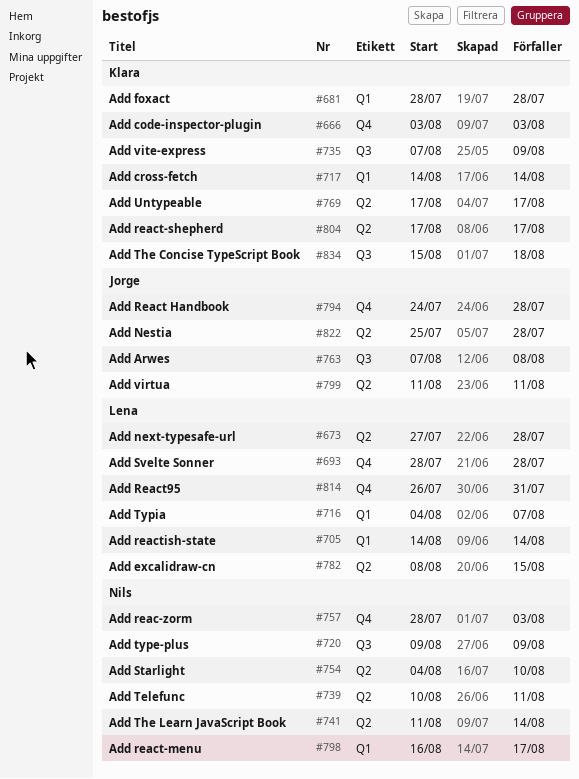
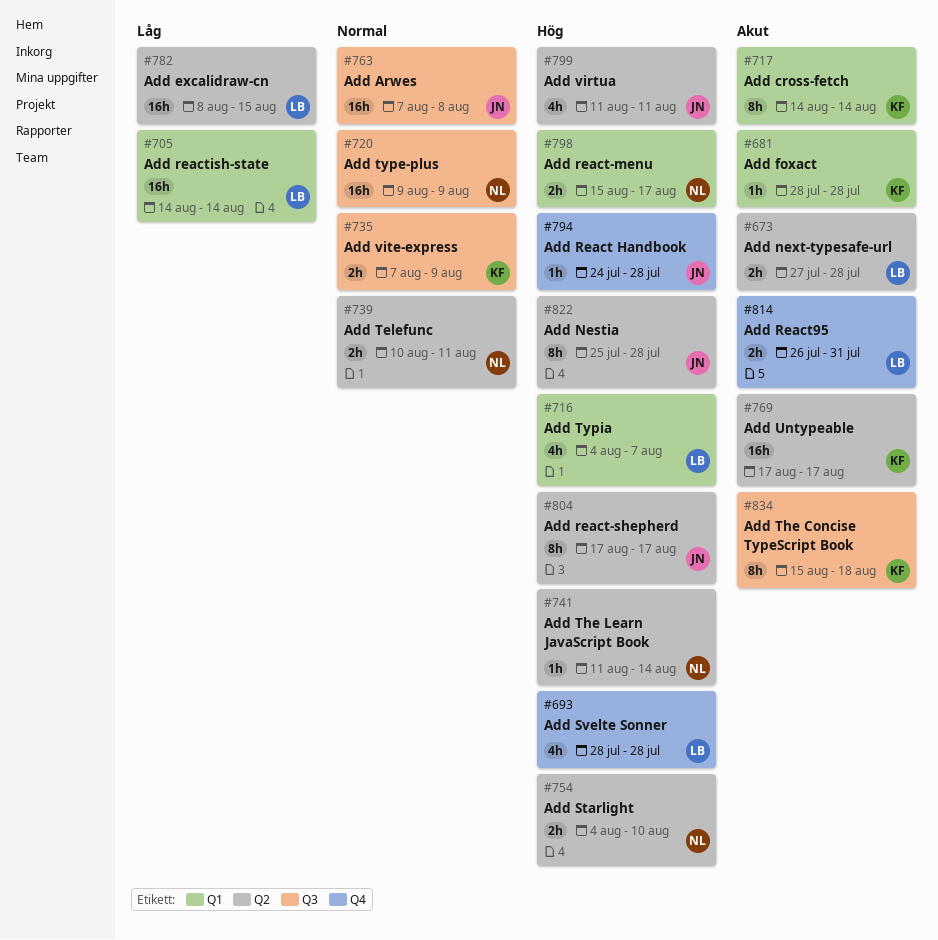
#666: present -> none
#757: present -> none
#798, start: Aug 16 -> Aug 15
#804, owner: Klara -> Jorge

